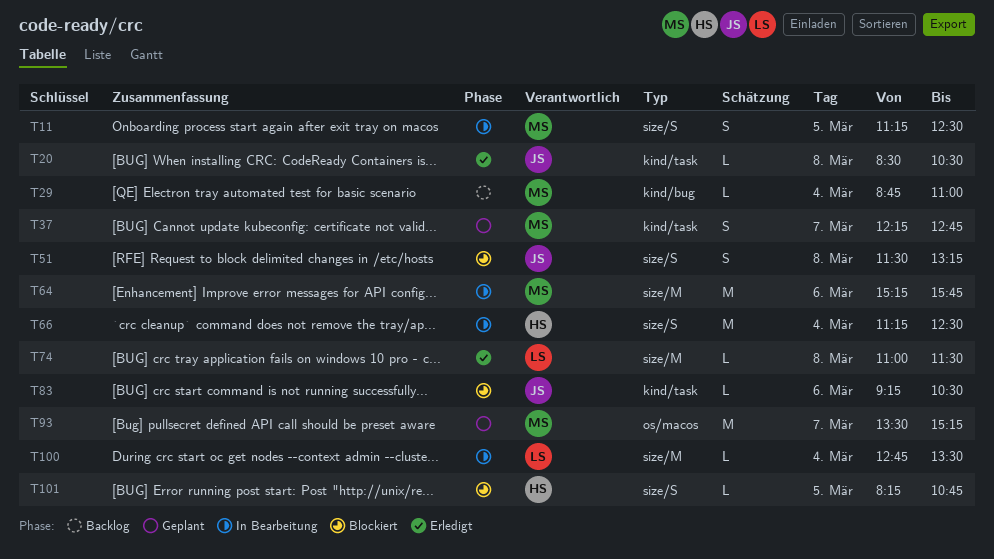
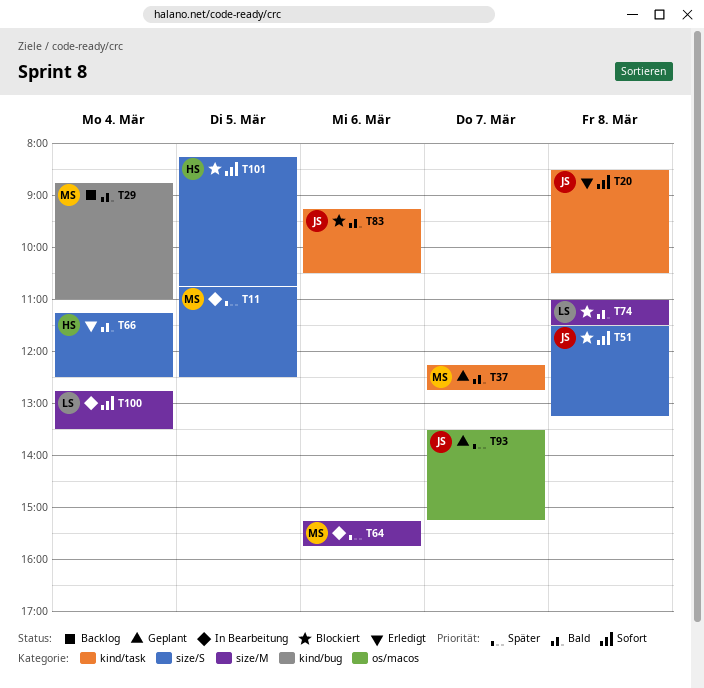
T11, begins: 11:15 -> 10:45
T66, status: In Bearbeitung -> Erledigt
T74, status: Erledigt -> Blockiert
T93, owner: MS -> JS

